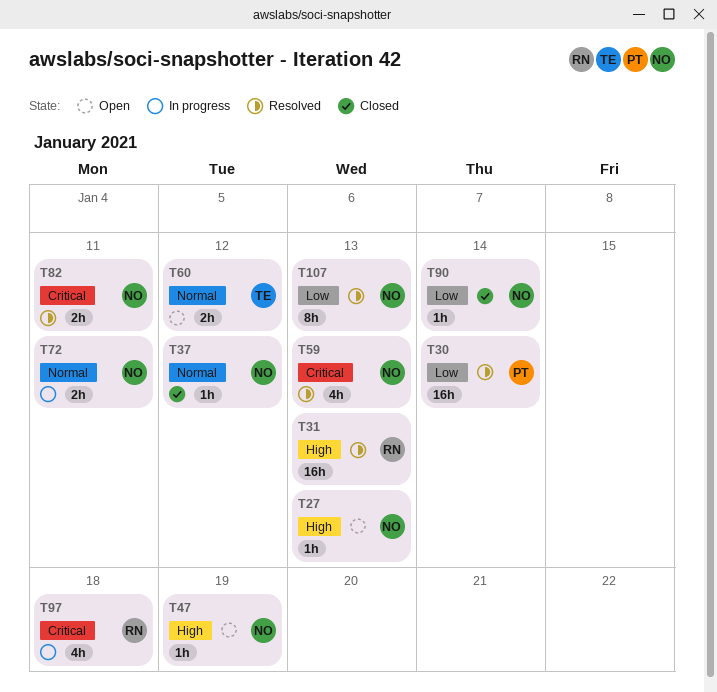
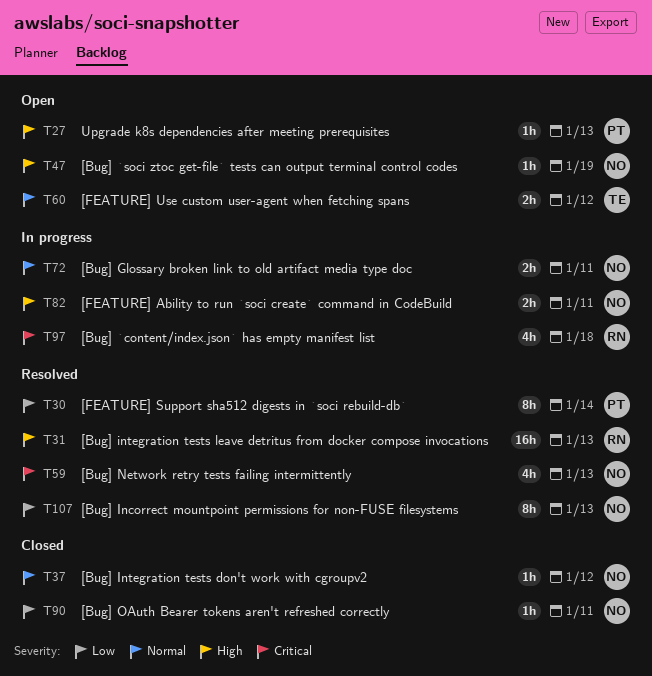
T27, owner: NO -> PT
T30, estimate: 16h -> 8h
T82, status: Resolved -> In progress
T82, priority: Critical -> High
T90, due: Jan 14 -> Jan 11

